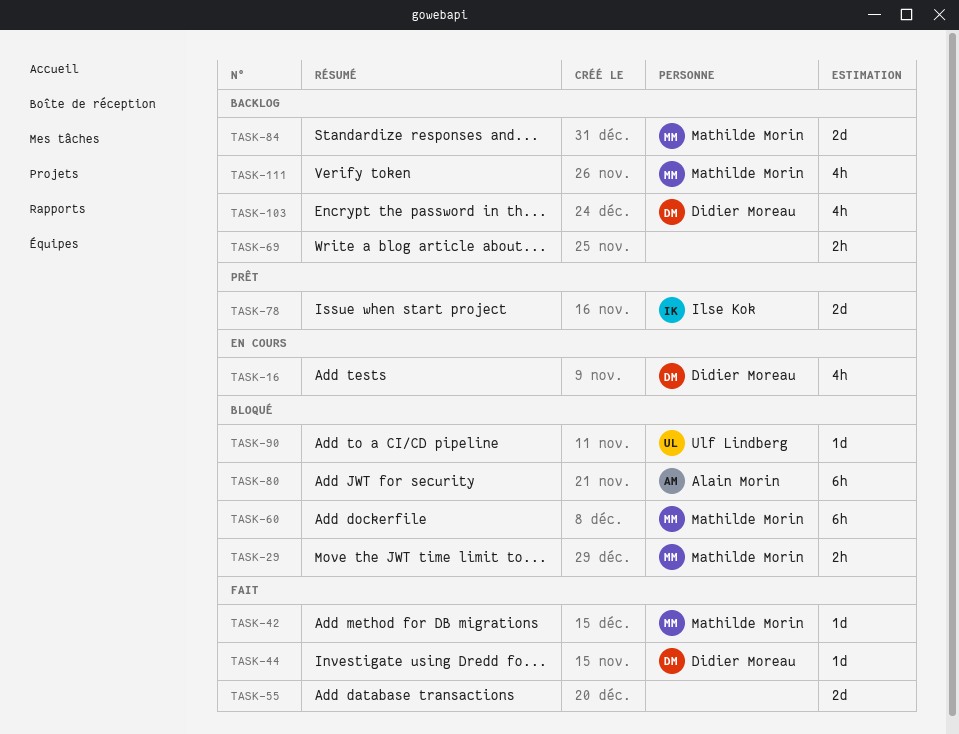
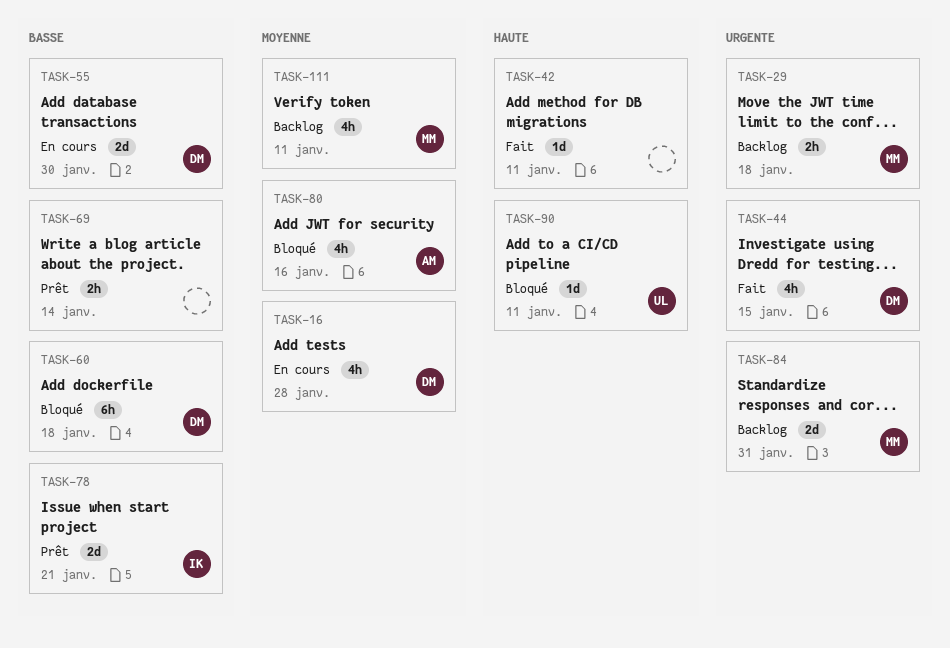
TASK-29, status: Bloqué -> Backlog
TASK-42, owner: Mathilde Morin -> none
TASK-44, estimate: 1d -> 4h
TASK-55, status: Fait -> En cours
TASK-55, owner: none -> Didier Moreau
TASK-60, owner: Mathilde Morin -> Didier Moreau
TASK-69, status: Backlog -> Prêt
TASK-80, estimate: 6h -> 4h
TASK-103: present -> none

